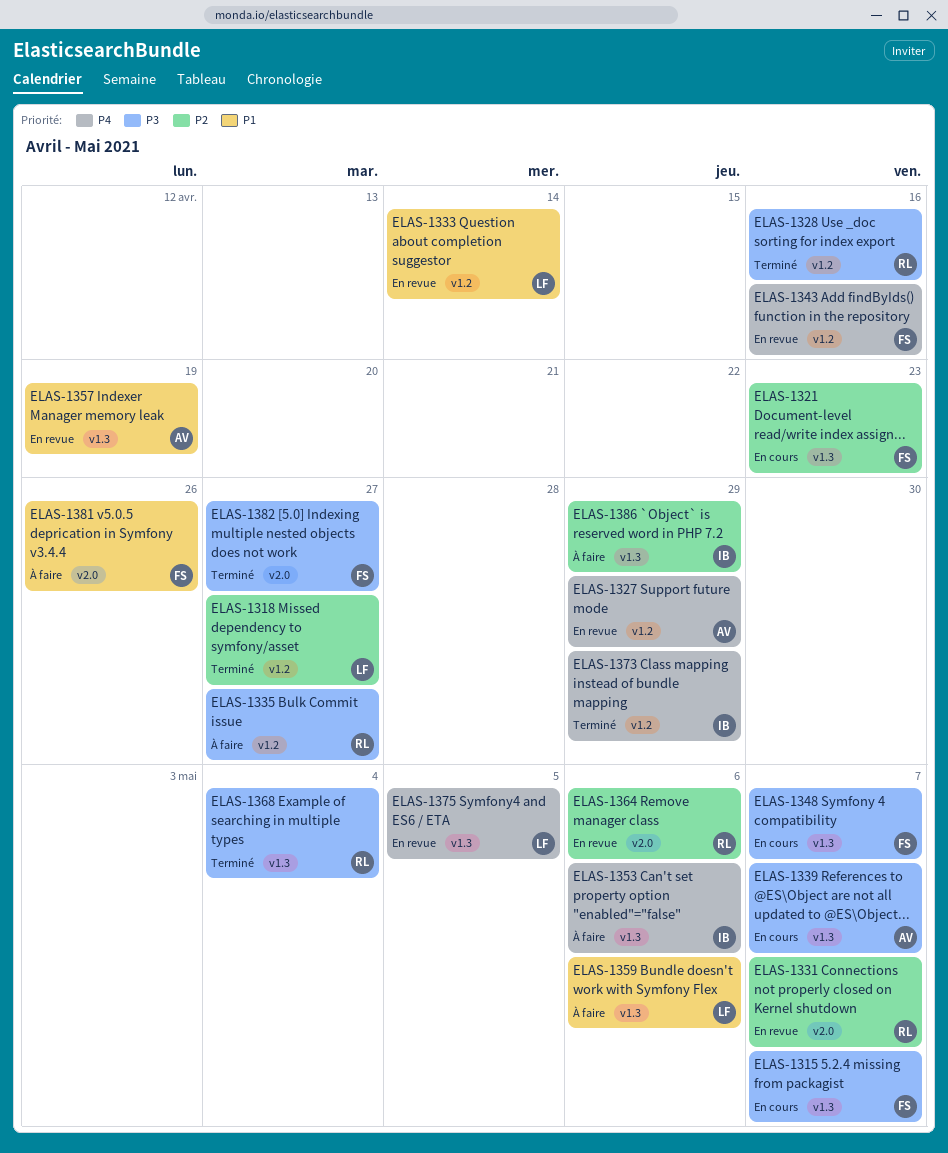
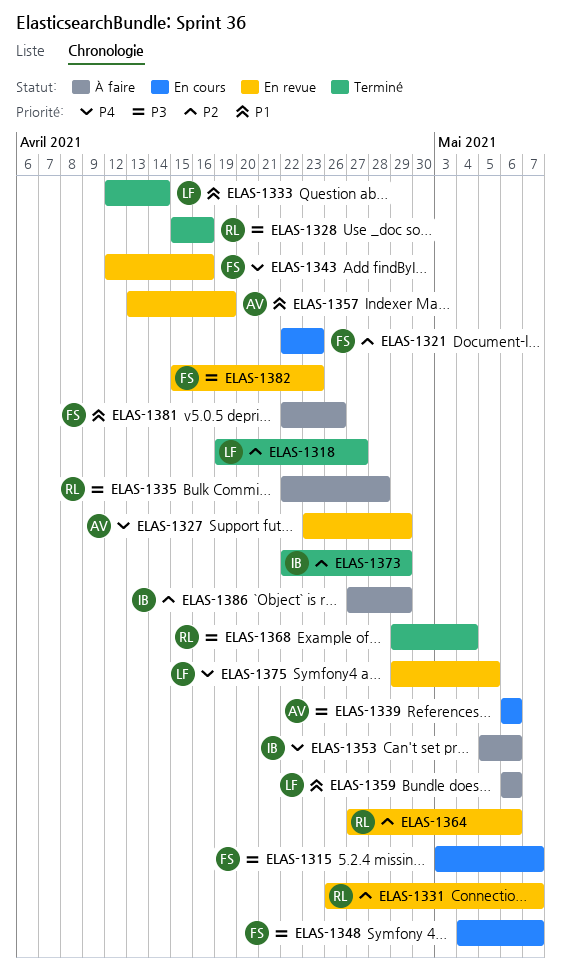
ELAS-1333, status: En revue -> Terminé
ELAS-1335, due: Apr 27 -> Apr 28
ELAS-1339, due: May 7 -> May 6
ELAS-1373, priority: P4 -> P2
ELAS-1382, status: Terminé -> En revue
ELAS-1382, due: Apr 27 -> Apr 23

